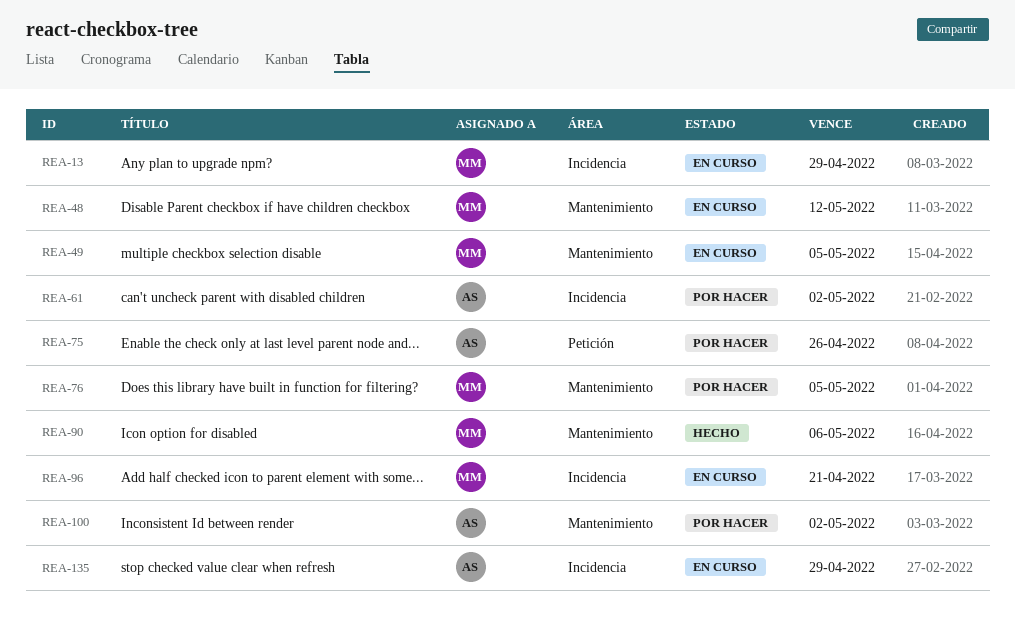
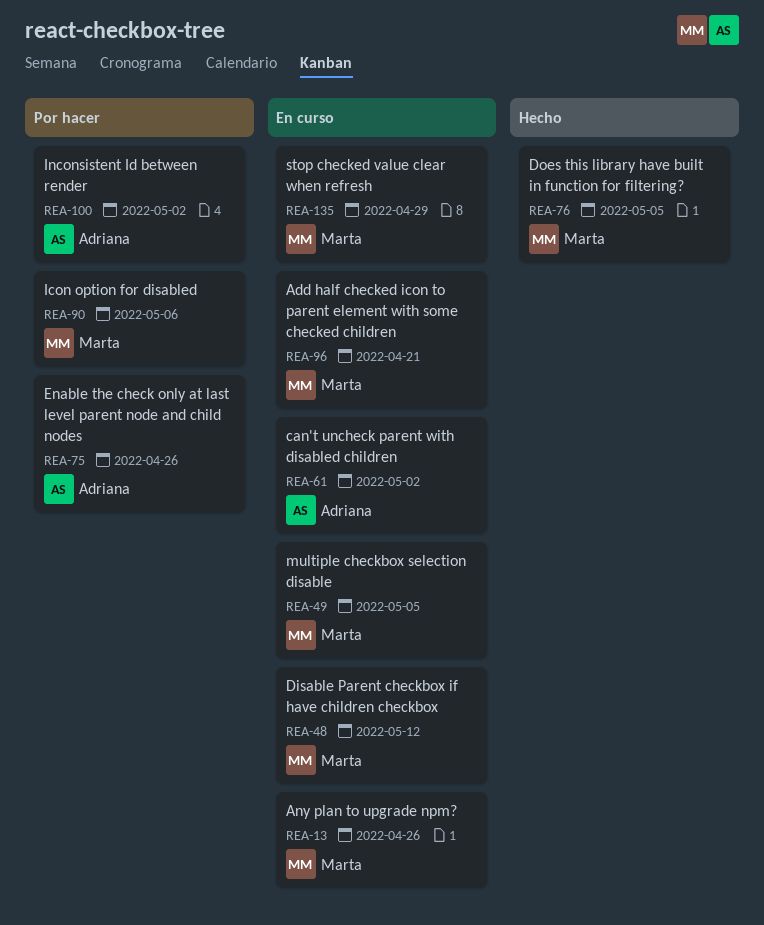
REA-13, due: Apr 29 -> Apr 26
REA-61, status: Por hacer -> En curso
REA-76, status: Por hacer -> Hecho
REA-90, status: Hecho -> Por hacer
REA-135, owner: Adriana -> Marta

